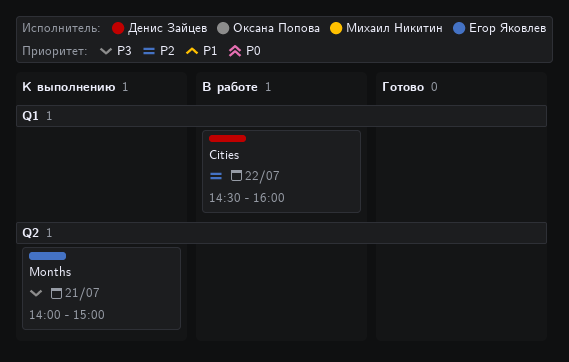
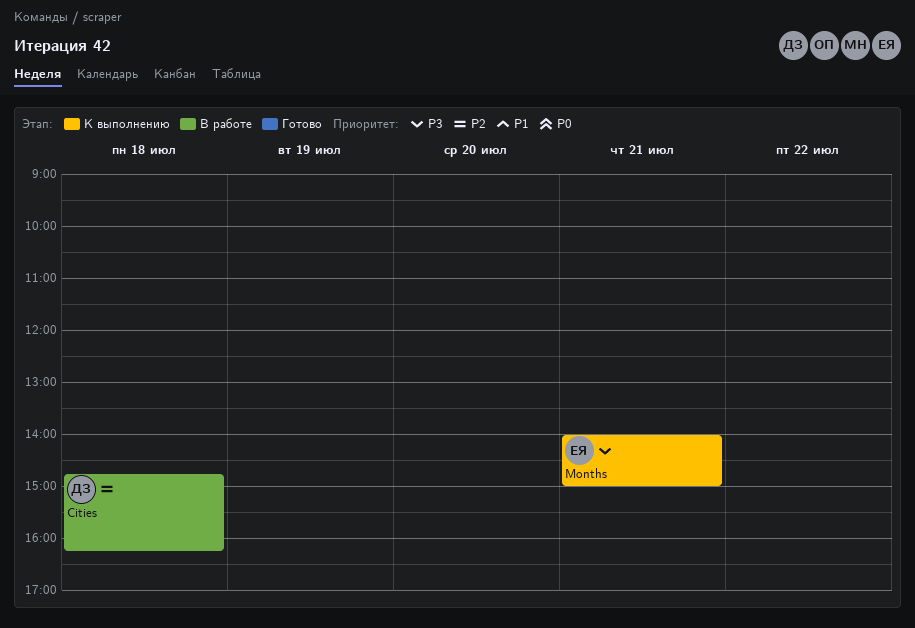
Cities, day: Jul 22 -> Jul 18
Cities, begins: 14:30 -> 14:45
Cities, ends: 16:00 -> 16:15

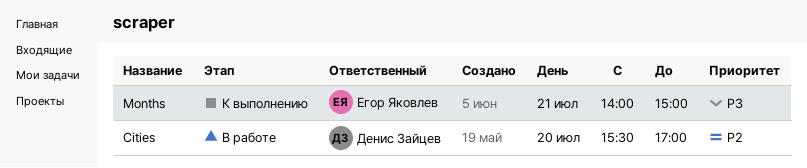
Cities, day: Jul 18 -> Jul 20
Cities, begins: 14:45 -> 15:30
Cities, ends: 16:15 -> 17:00

